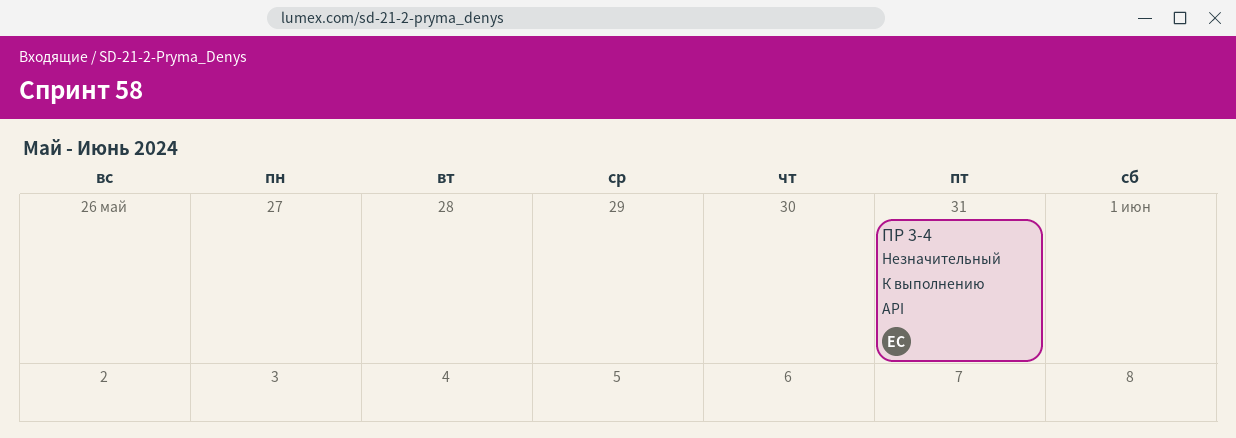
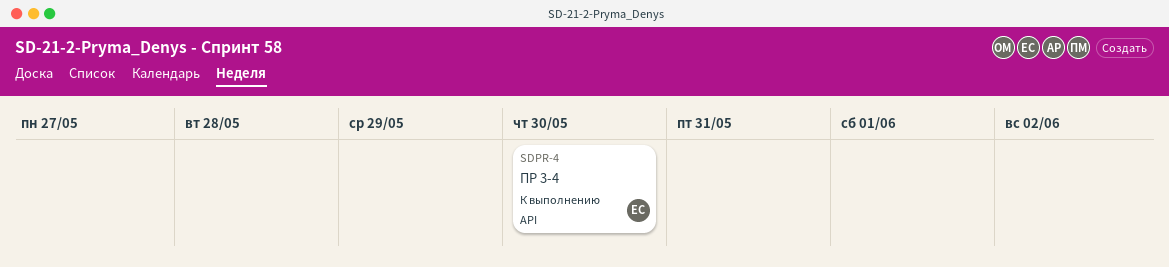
ПР 3-4, due: May 31 -> May 30

